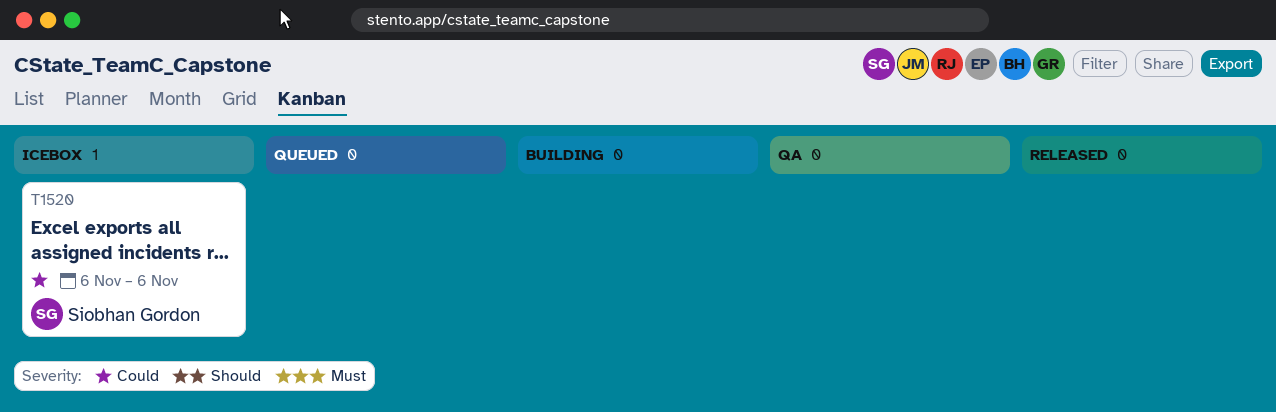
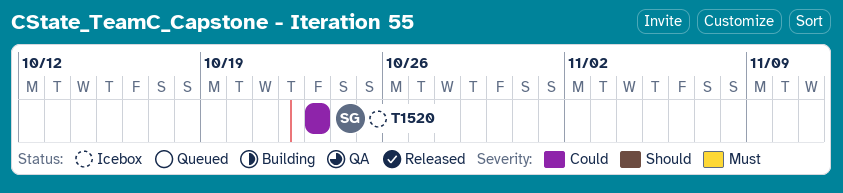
T1520, start: Nov 6 -> Oct 23
T1520, due: Nov 6 -> Oct 23

